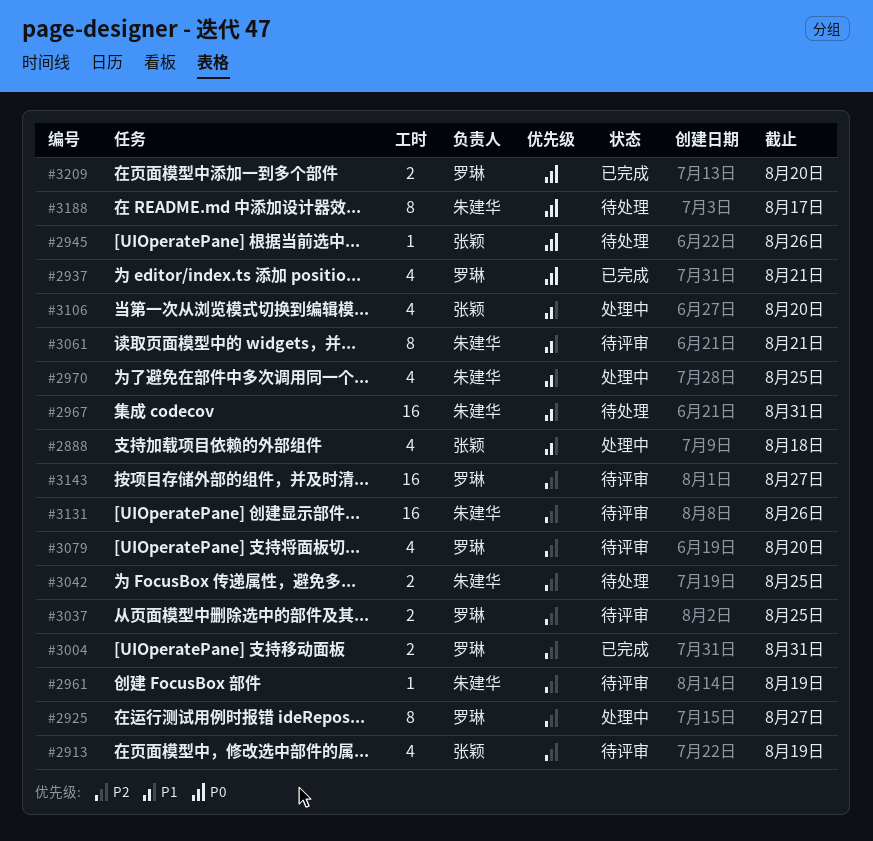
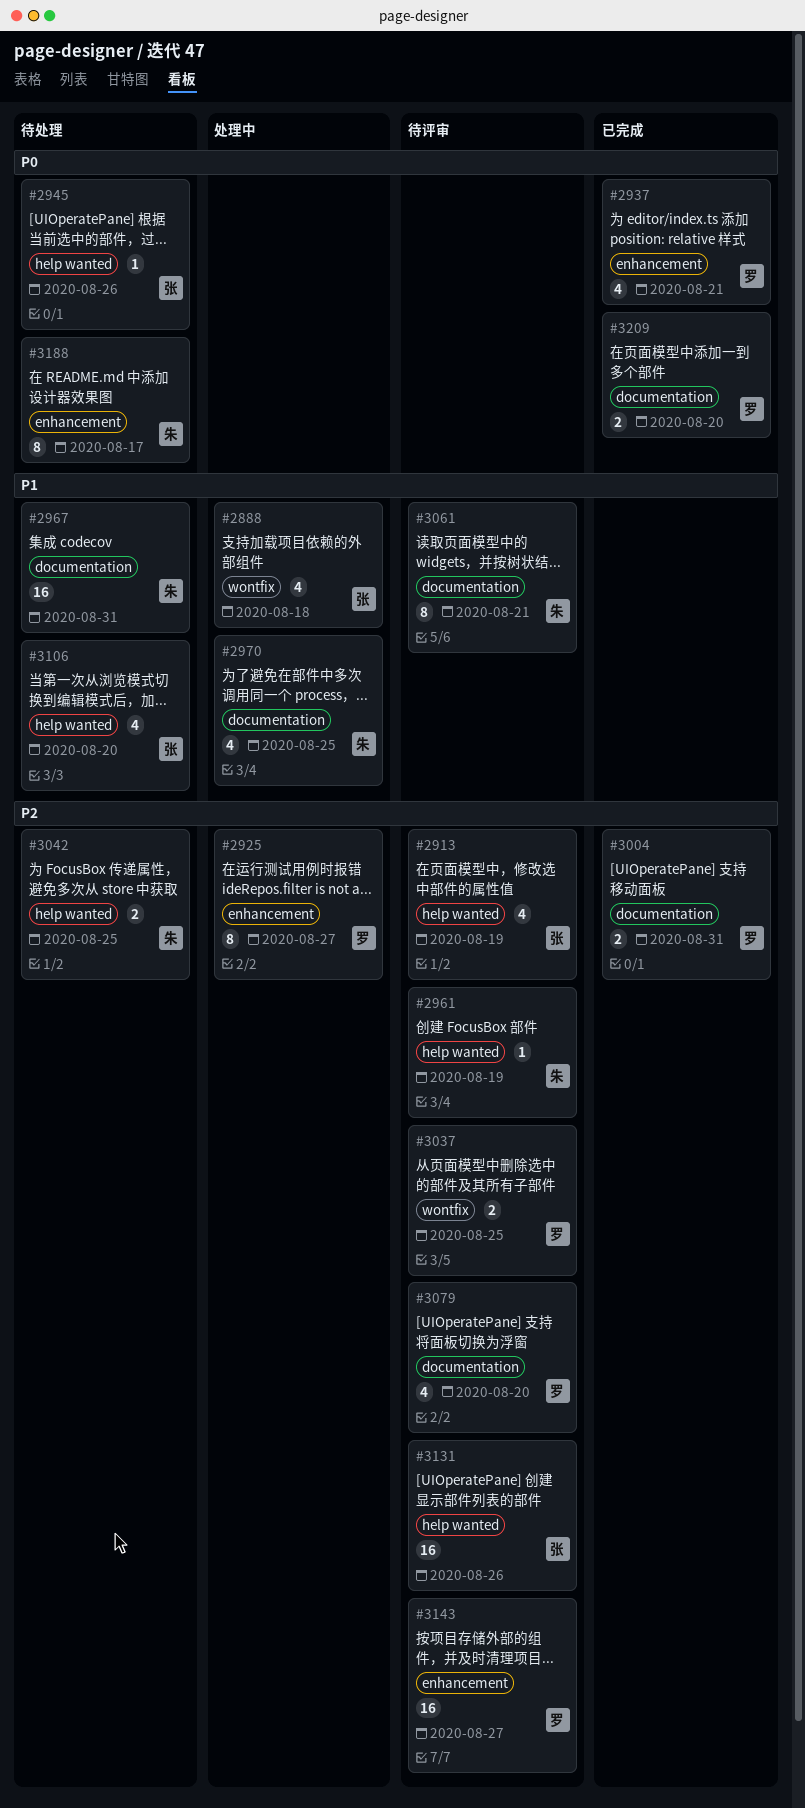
#3106, status: 处理中 -> 待处理
#3131, owner: 朱建华 -> 张颖

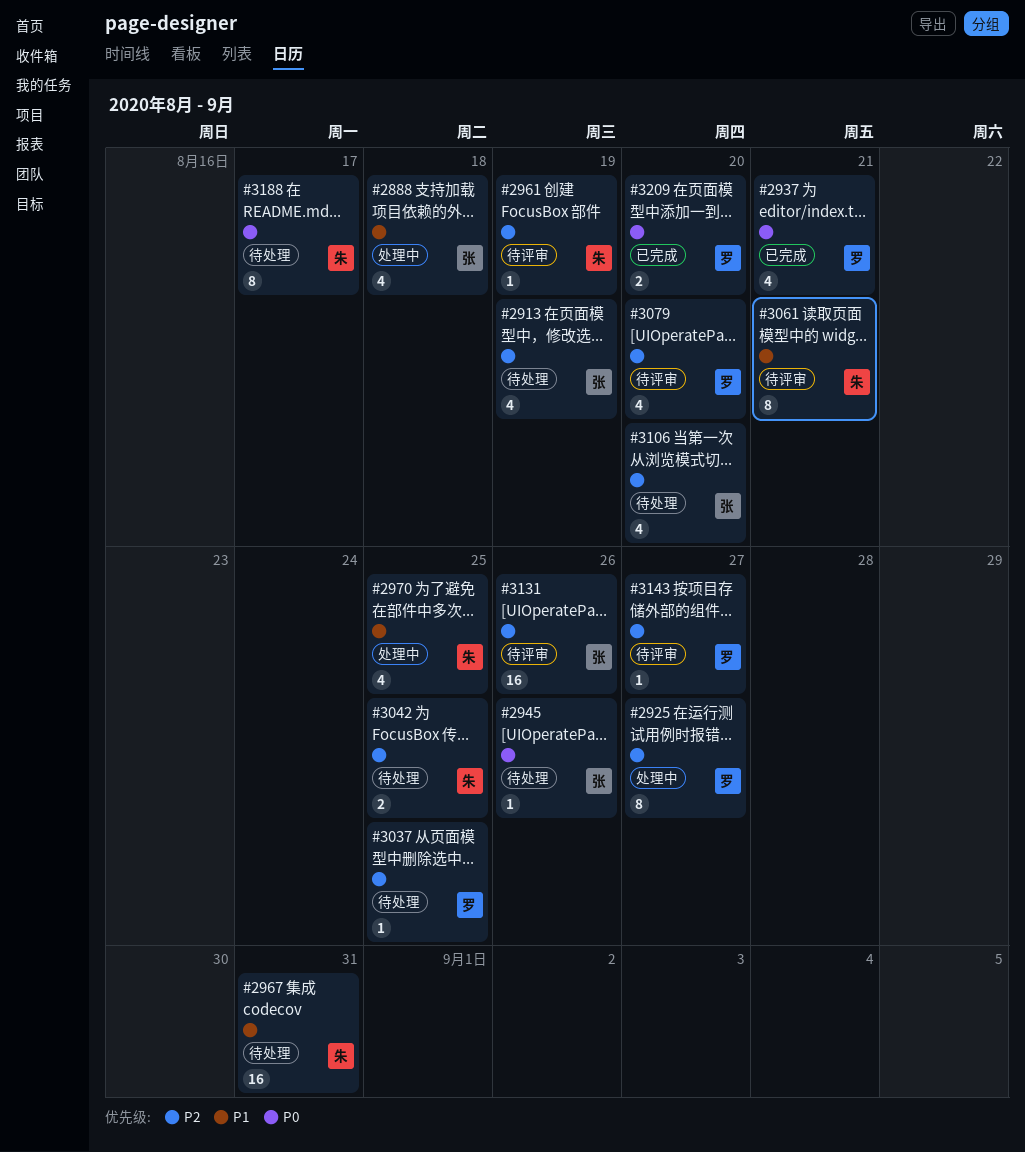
#2913, status: 待评审 -> 待处理
#3004: present -> none
#3037, status: 待评审 -> 待处理
#3037, estimate: 2 -> 1
#3106, priority: P1 -> P2
#3143, estimate: 16 -> 1

